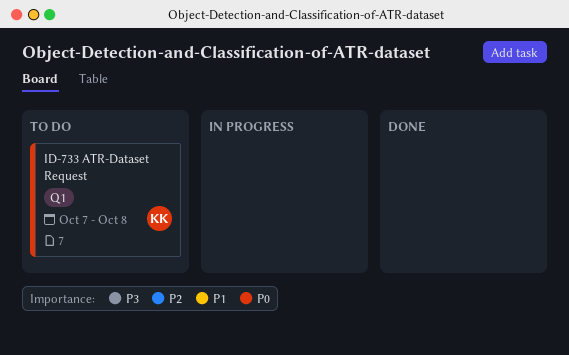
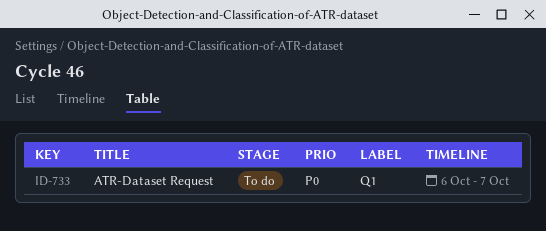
ID-733, start: Oct 7 -> Oct 6
ID-733, due: Oct 8 -> Oct 7

